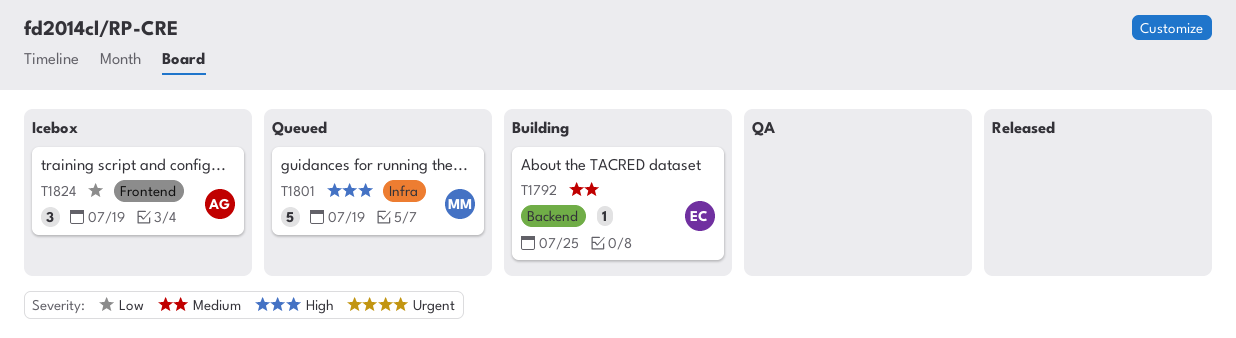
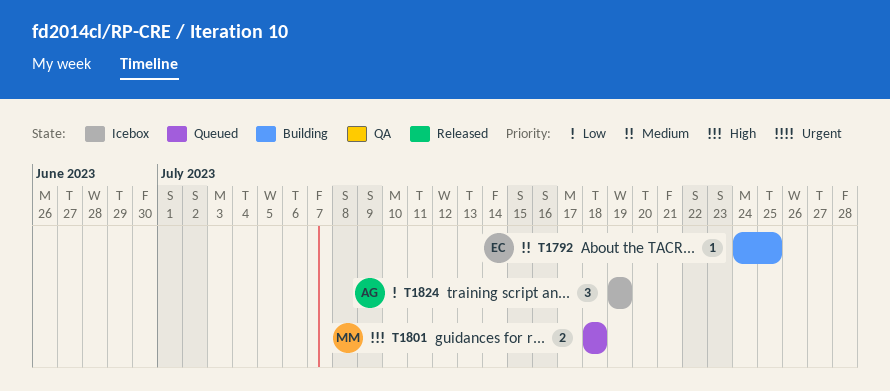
T1801, estimate: 5 -> 2
T1801, due: Jul 19 -> Jul 18

